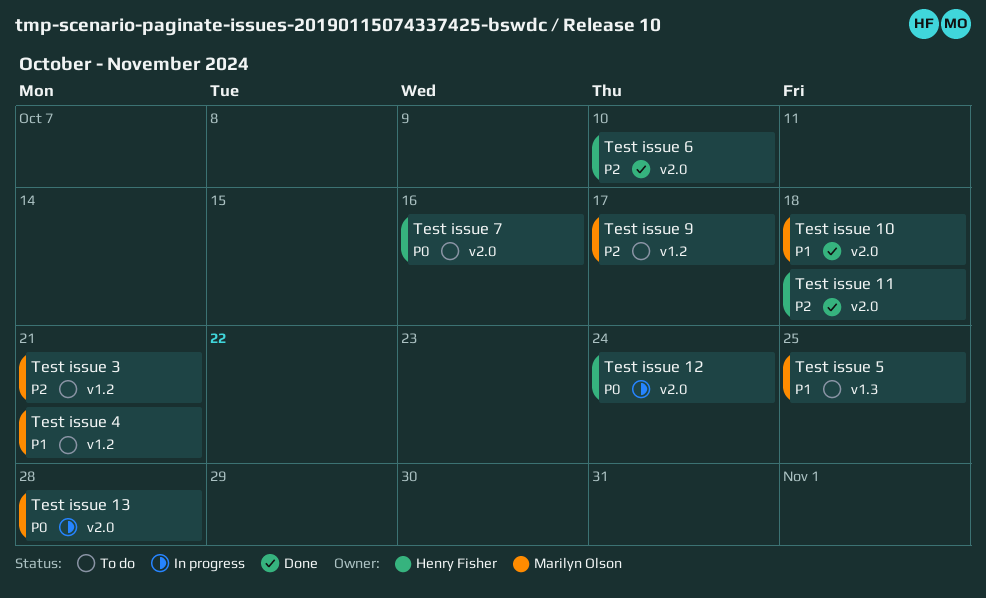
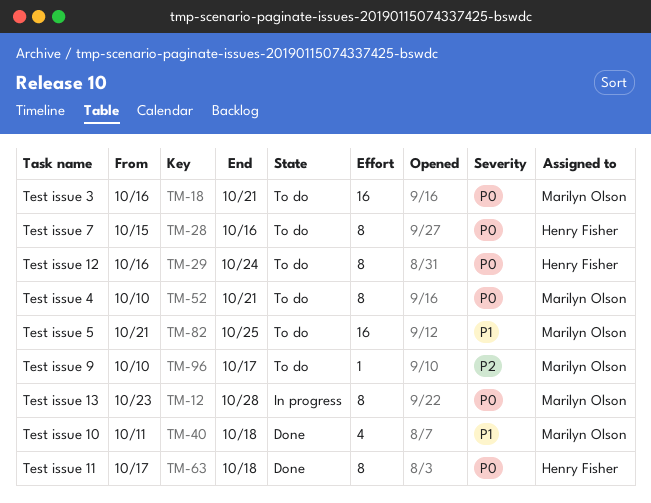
Test issue 11, priority: P2 -> P0
Test issue 12, status: In progress -> To do
Test issue 3, priority: P2 -> P0
Test issue 4, priority: P1 -> P0
Test issue 6: present -> none

